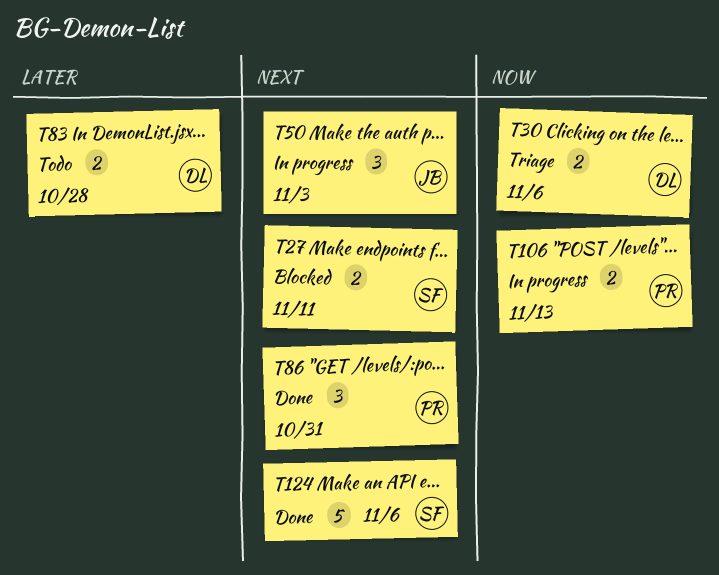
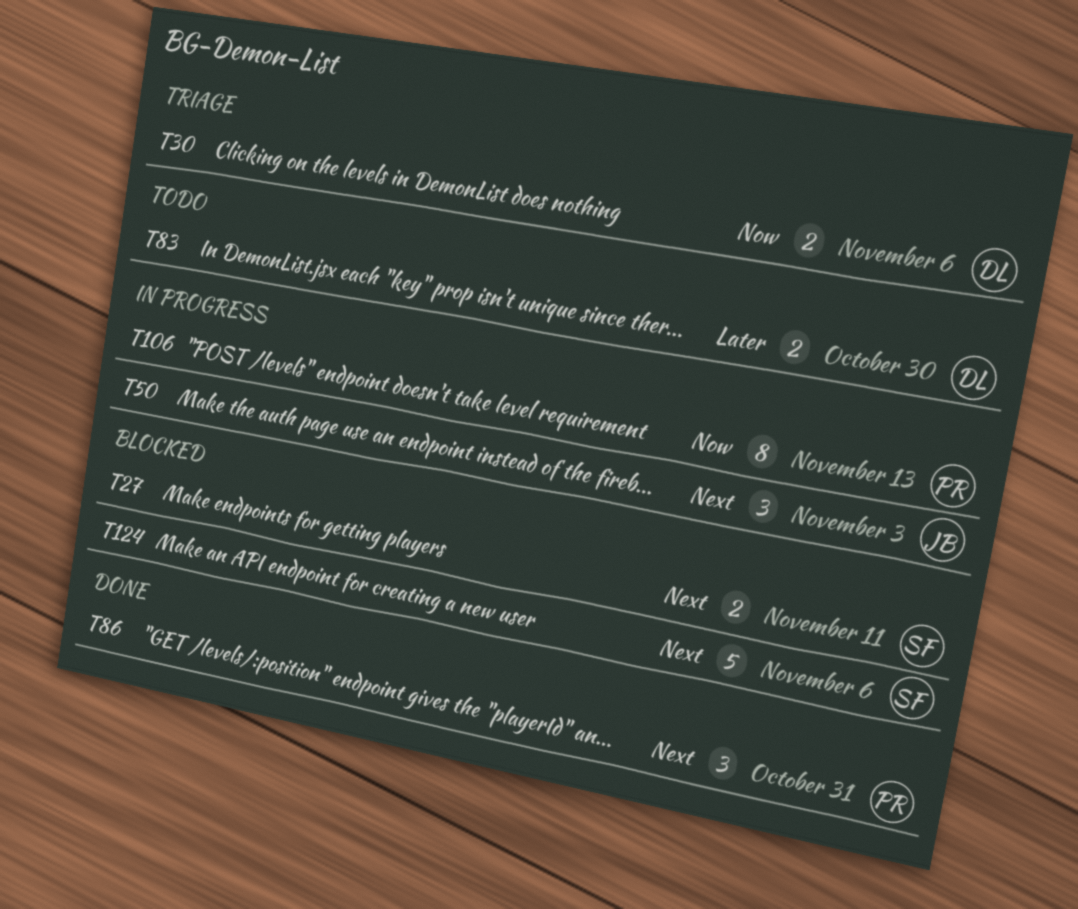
T83, due: Oct 28 -> Oct 30
T106, estimate: 2 -> 8
T124, status: Done -> Blocked

